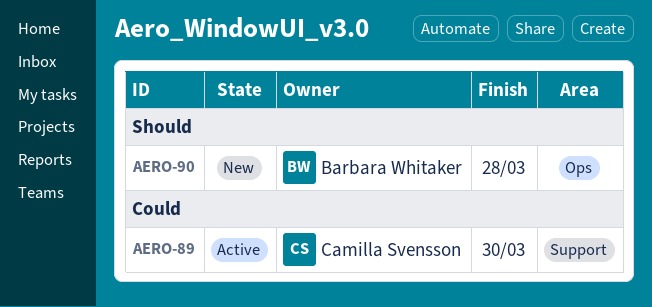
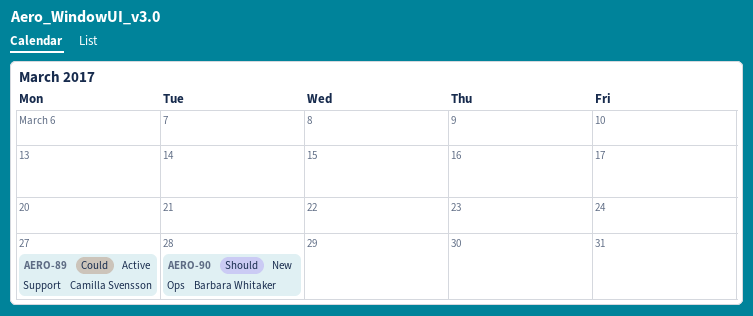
AERO-89, due: Mar 30 -> Mar 27

